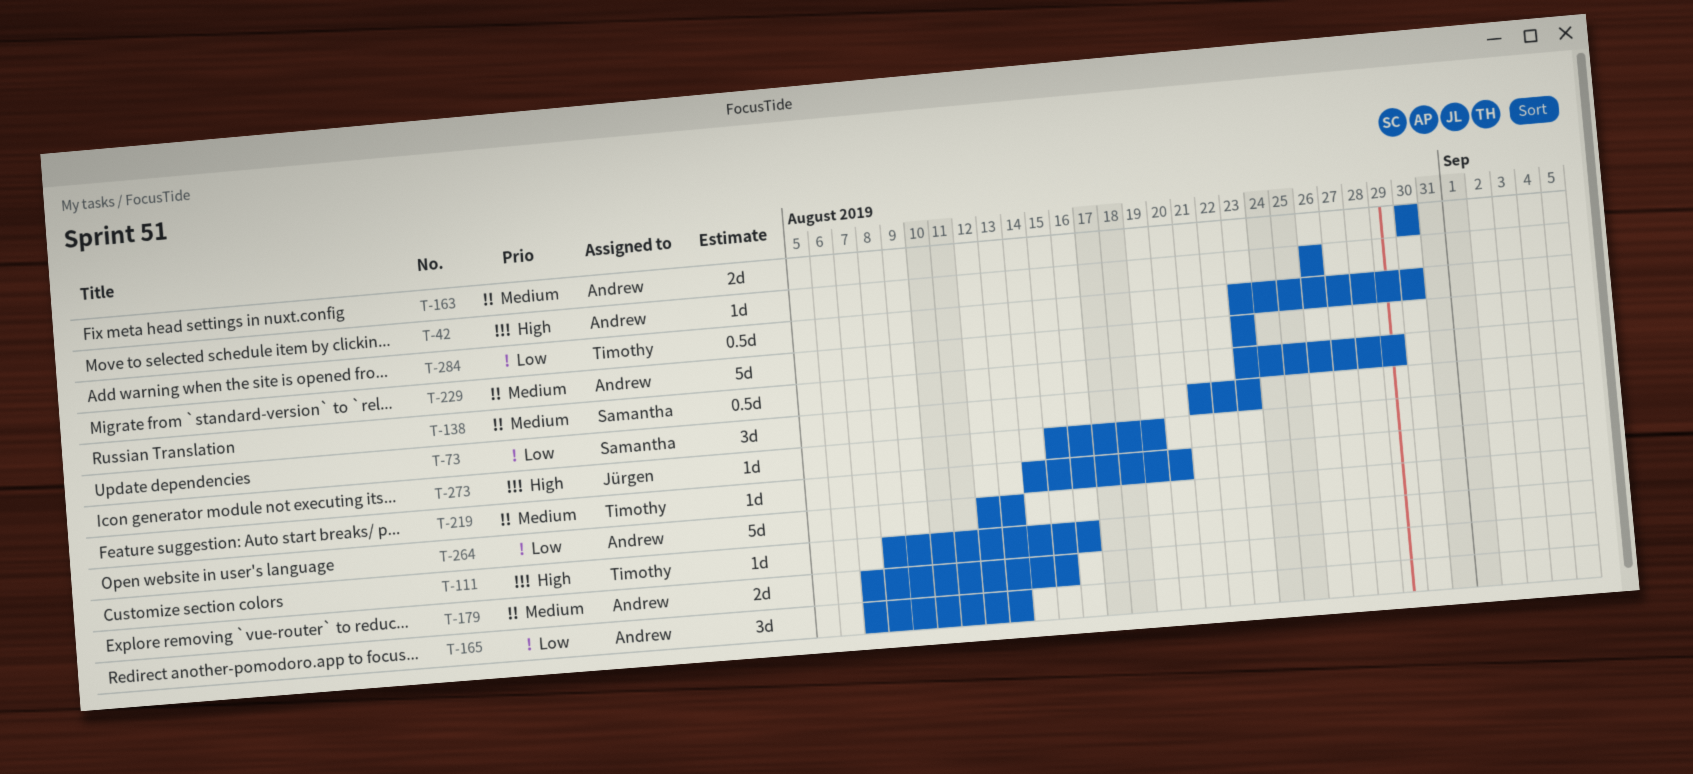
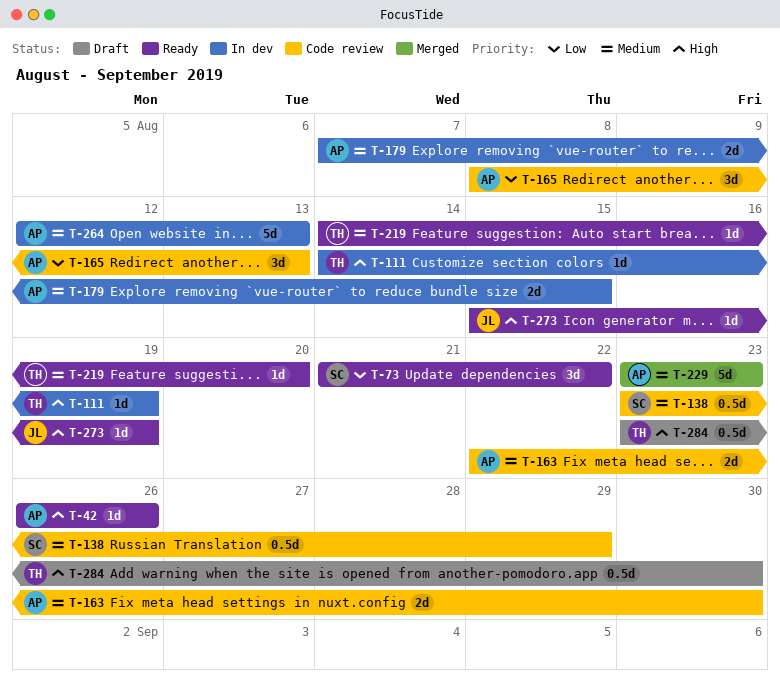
T-73, due: Aug 23 -> Aug 22
T-111, start: Aug 8 -> Aug 14
T-111, due: Aug 16 -> Aug 19
T-163, start: Aug 30 -> Aug 22
T-165, start: Aug 7 -> Aug 8
T-264, priority: Low -> Medium
T-284, priority: Low -> High

